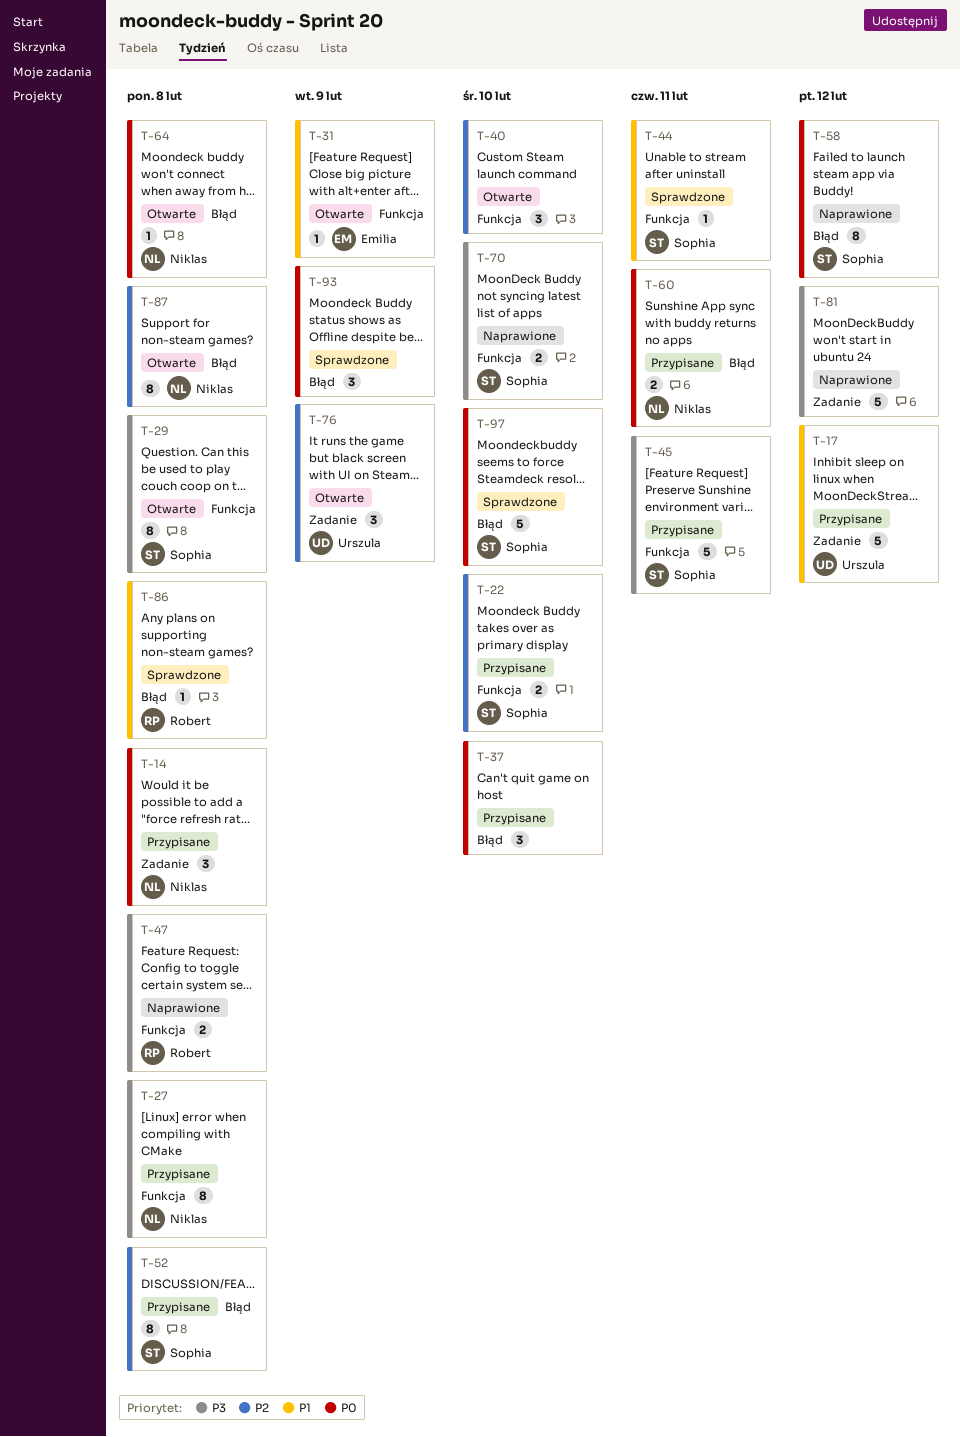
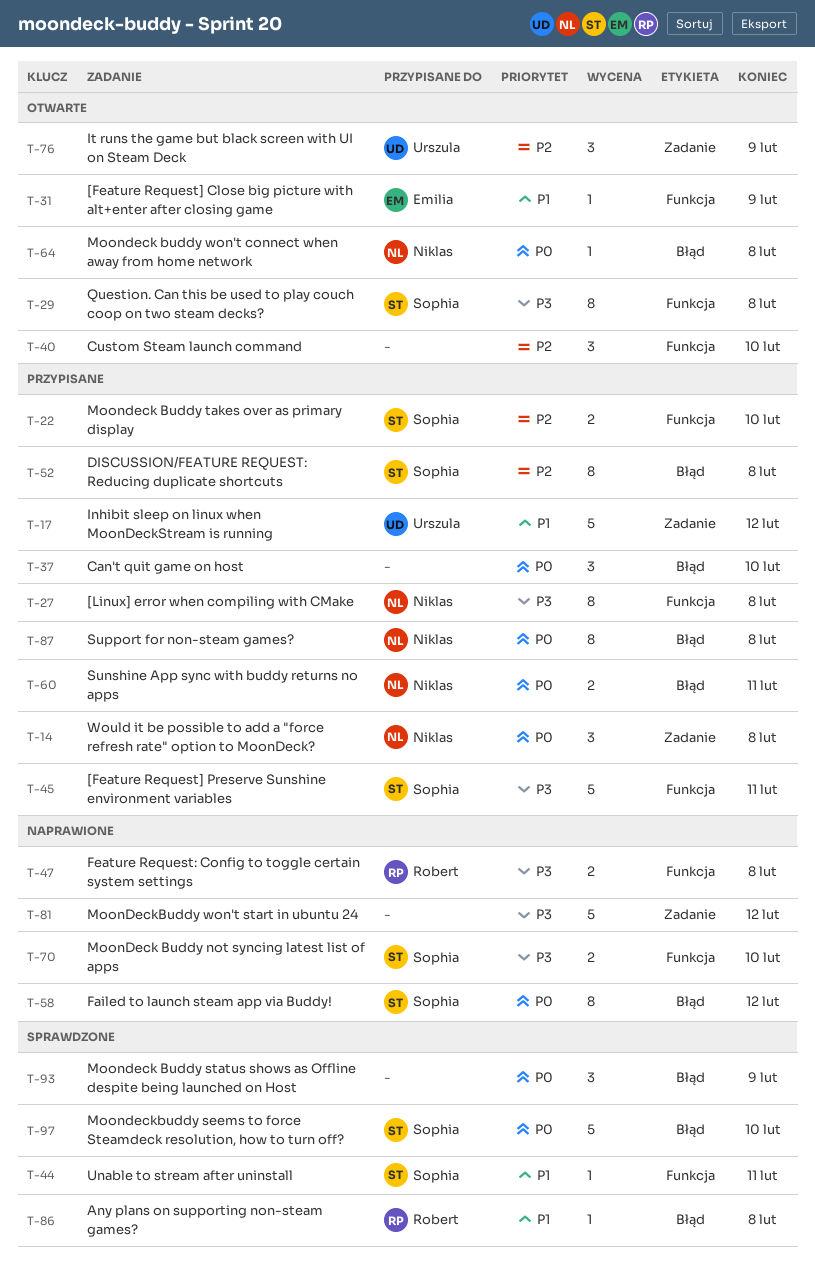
T-87, status: Otwarte -> Przypisane
T-87, priority: P2 -> P0

